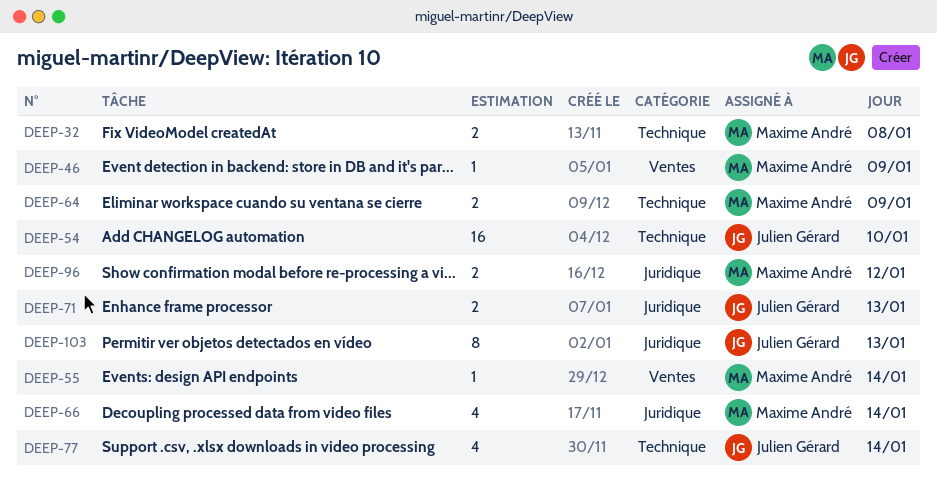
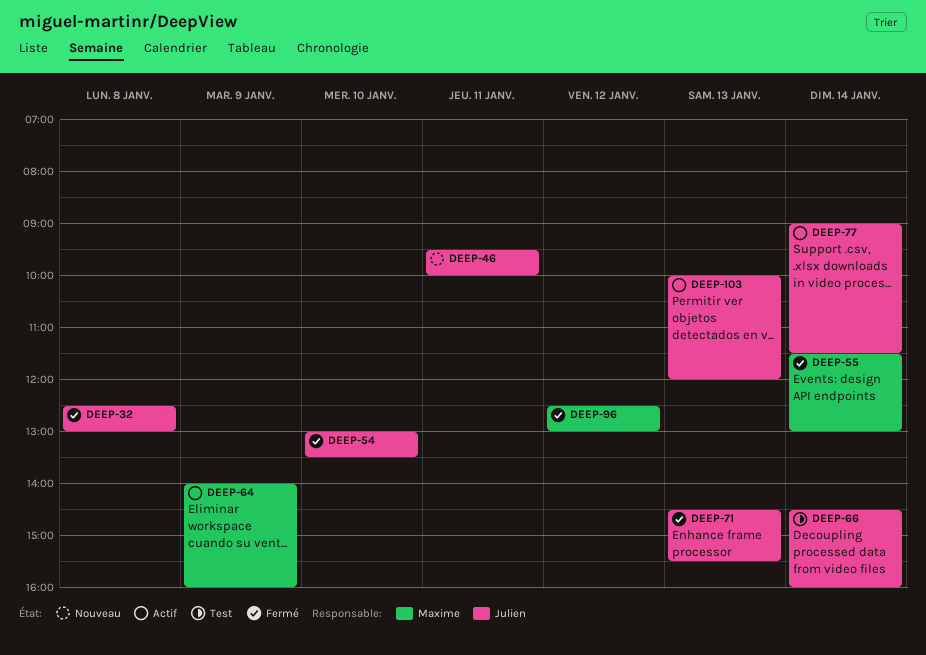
DEEP-32, owner: Maxime André -> Julien Gérard
DEEP-46, owner: Maxime André -> Julien Gérard
DEEP-46, day: Jan 9 -> Jan 11
DEEP-66, owner: Maxime André -> Julien Gérard

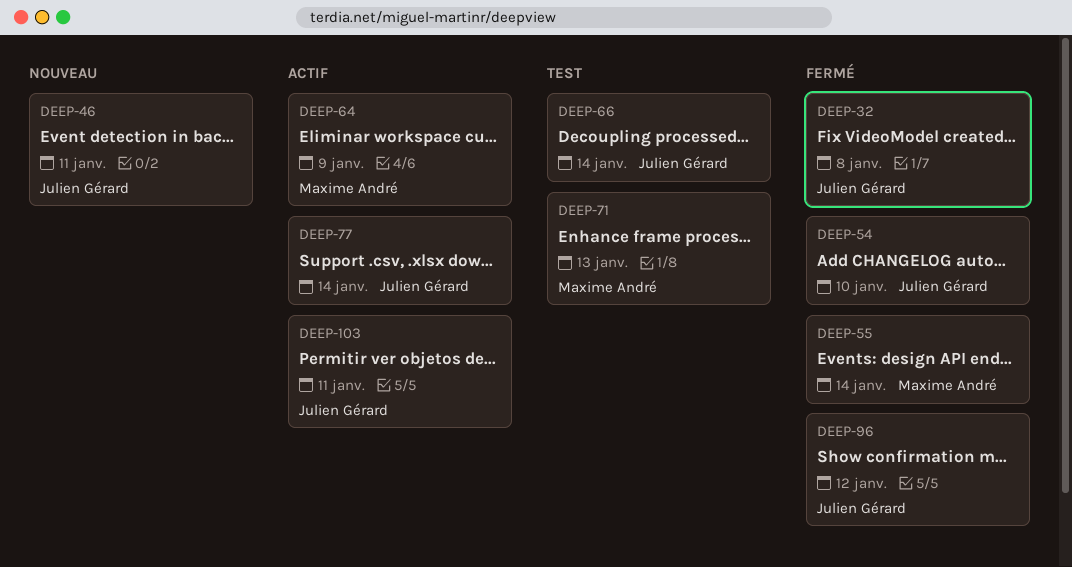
DEEP-71, status: Fermé -> Test
DEEP-71, owner: Julien Gérard -> Maxime André
DEEP-96, owner: Maxime André -> Julien Gérard
DEEP-103, day: Jan 13 -> Jan 11

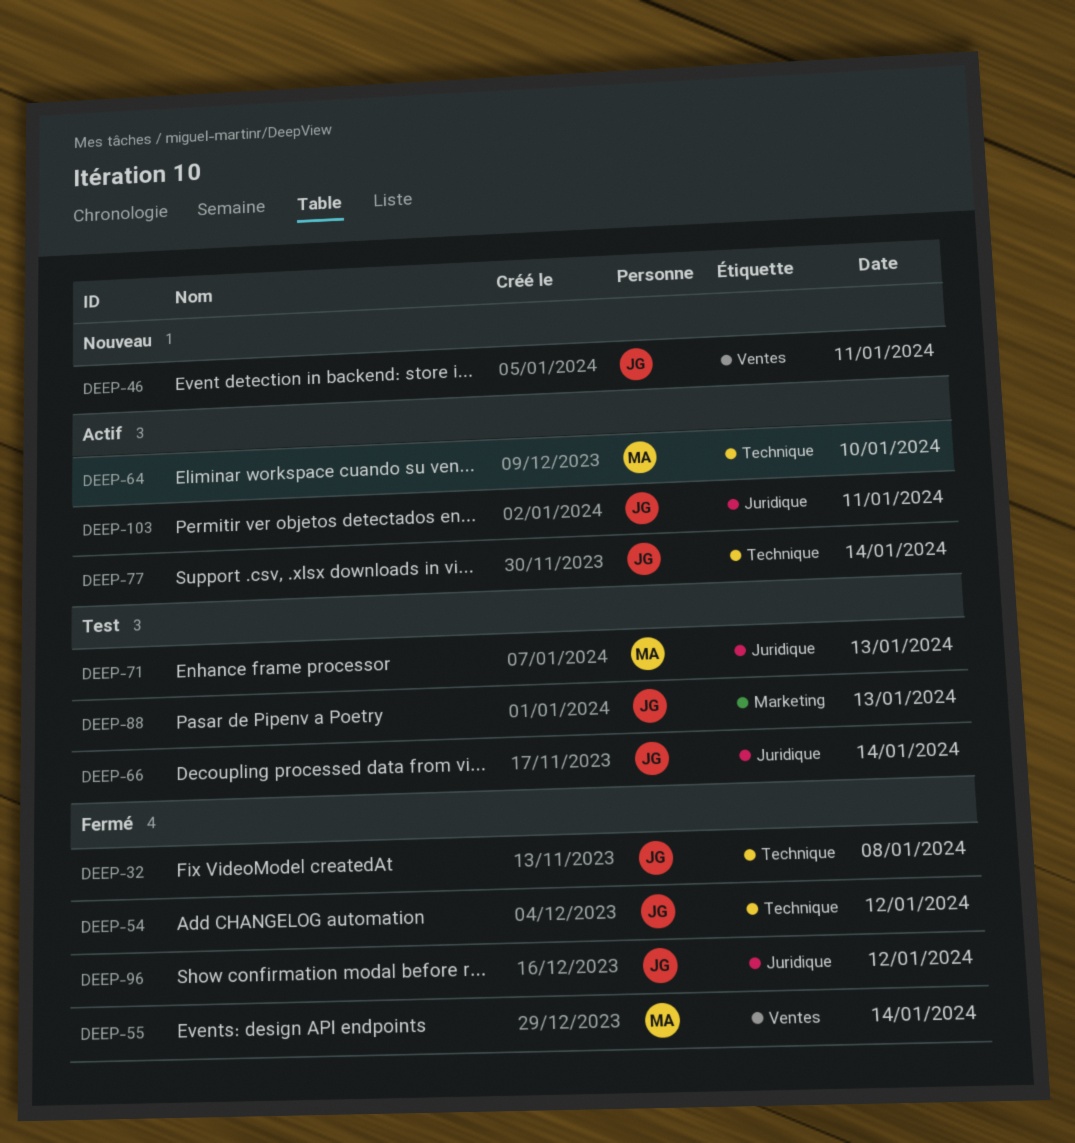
DEEP-54, day: Jan 10 -> Jan 12
DEEP-64, day: Jan 9 -> Jan 10
DEEP-88: none -> present

